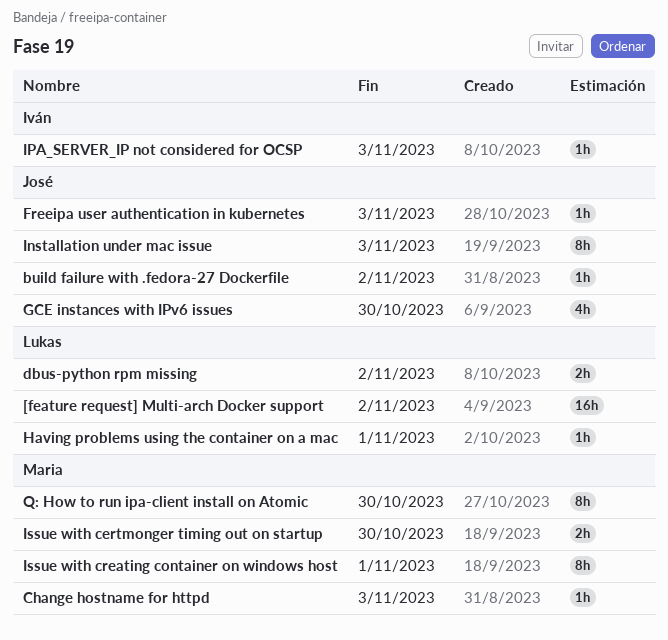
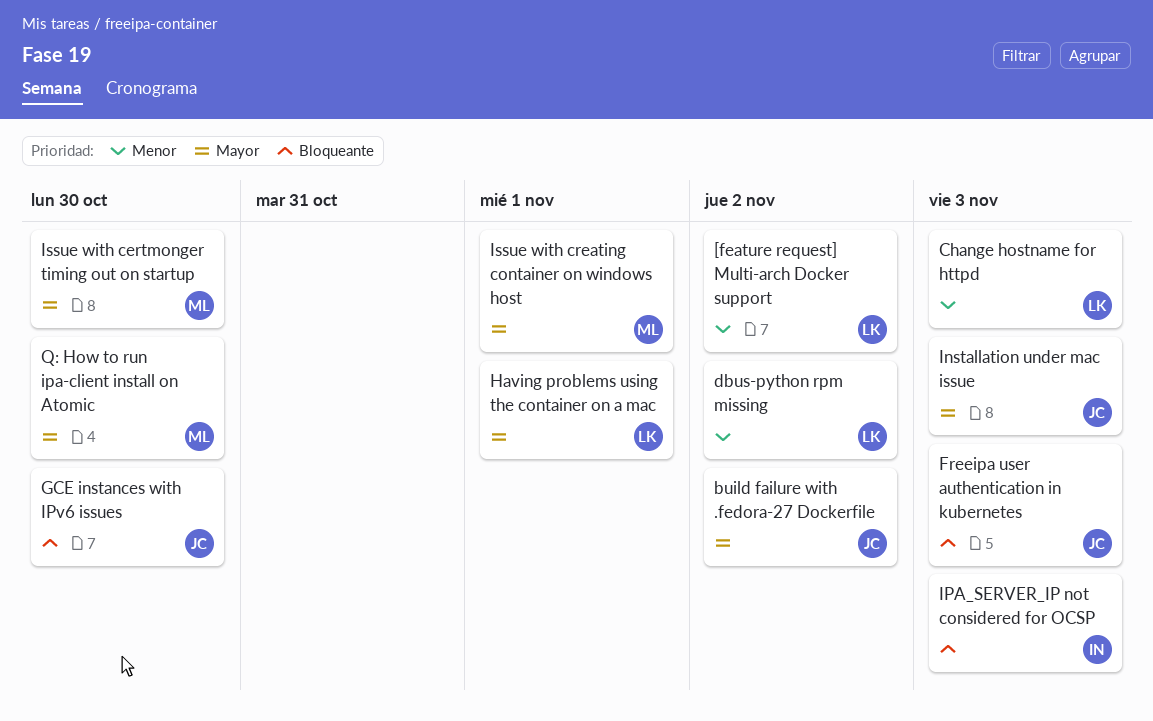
Change hostname for httpd, owner: Maria -> Lukas

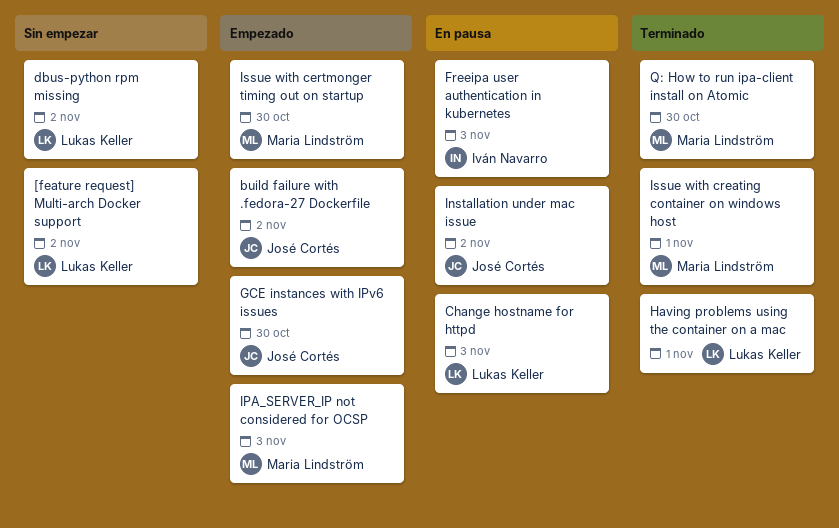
Freeipa user authentication in kubernetes, owner: José Cortés -> Iván Navarro
Installation under mac issue, due: Nov 3 -> Nov 2
IPA_SERVER_IP not considered for OCSP, owner: Iván Navarro -> Maria Lindström

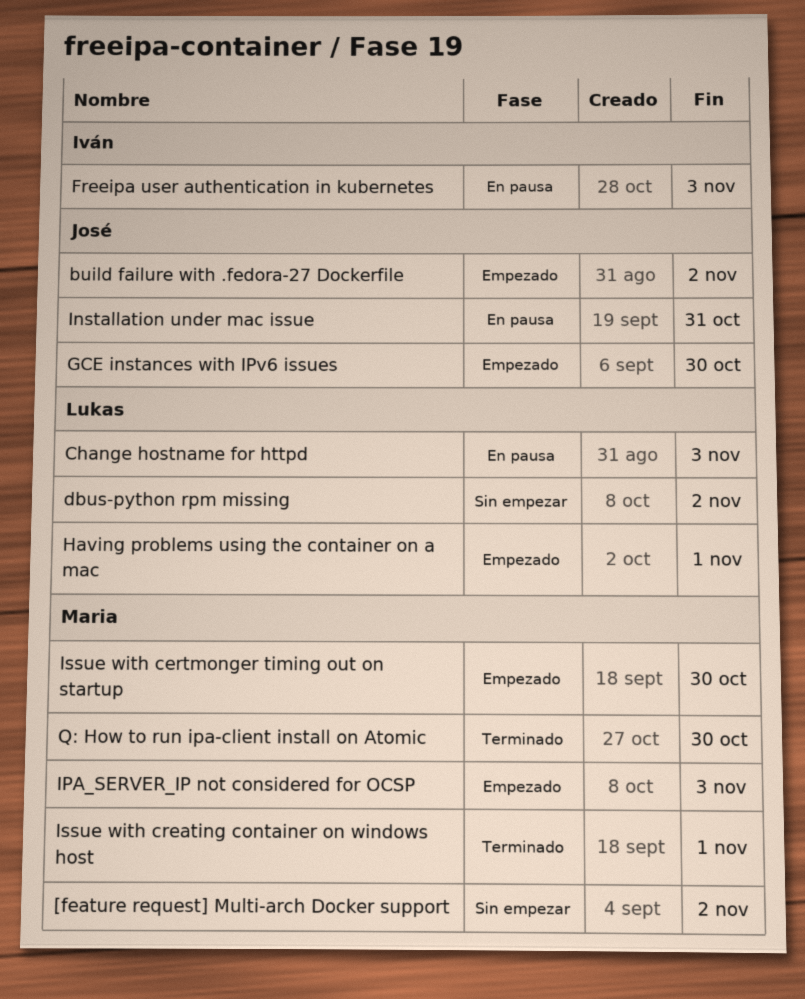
[feature request] Multi-arch Docker support, owner: Lukas Keller -> Maria Lindström
Having problems using the container on a mac, status: Terminado -> Empezado
Installation under mac issue, due: Nov 2 -> Oct 31

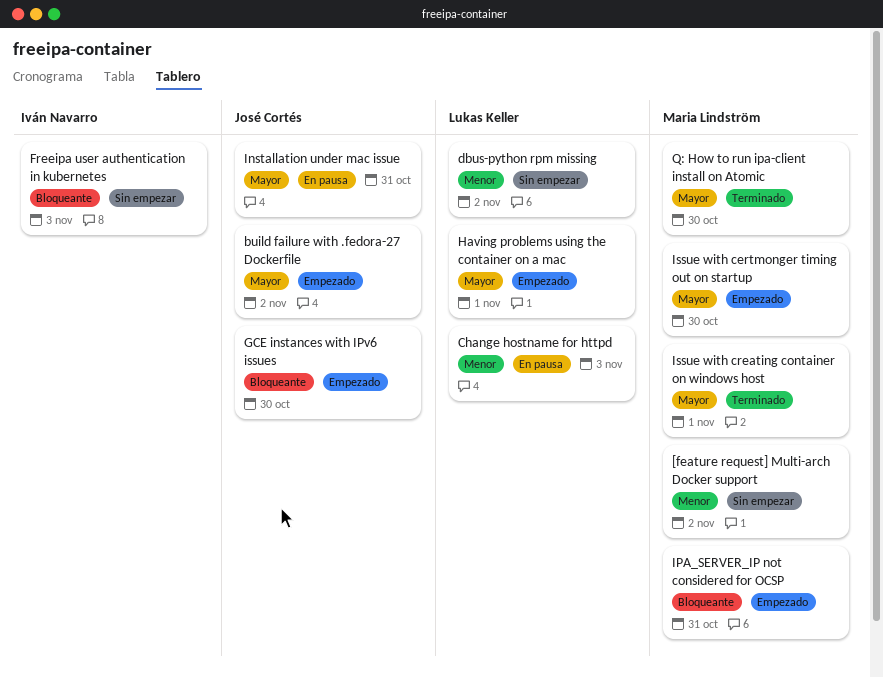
Freeipa user authentication in kubernetes, status: En pausa -> Sin empezar
IPA_SERVER_IP not considered for OCSP, due: Nov 3 -> Oct 31

